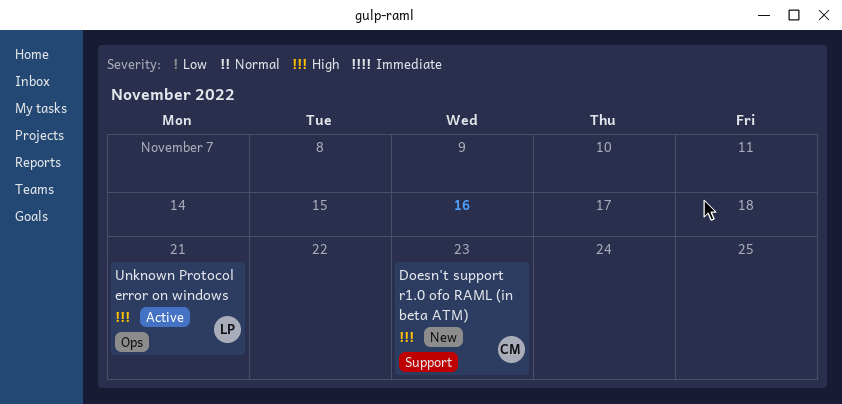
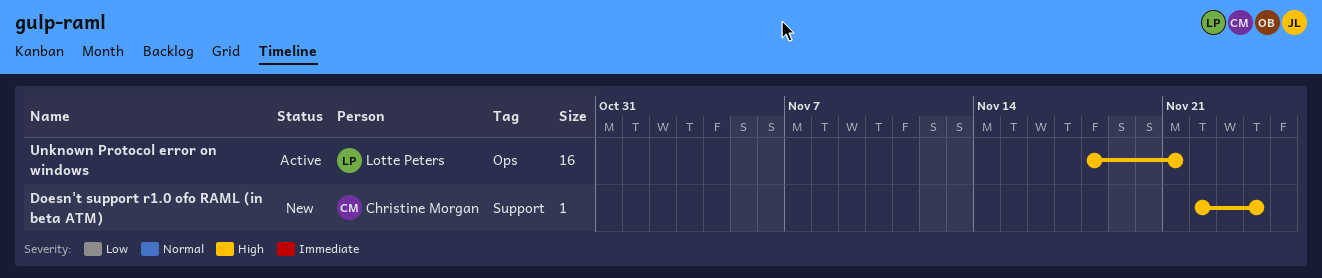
Doesn't support r1.0 ofo RAML (in beta ATM), due: Nov 23 -> Nov 24

